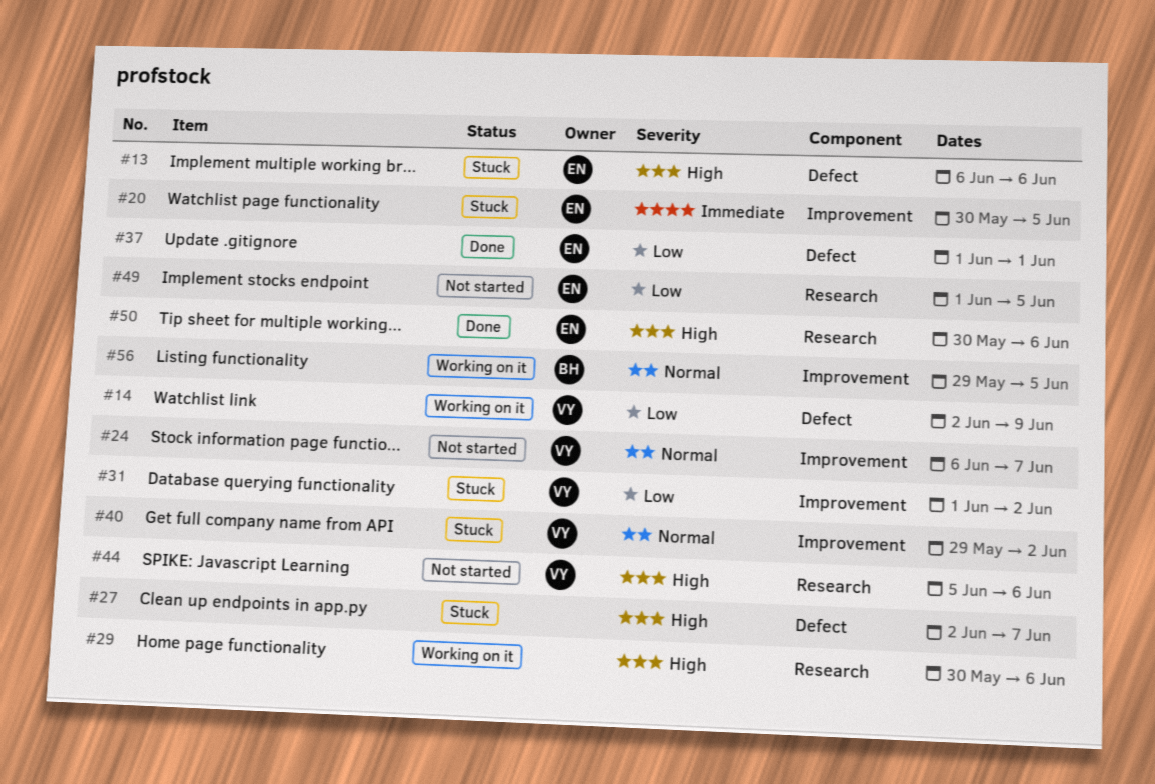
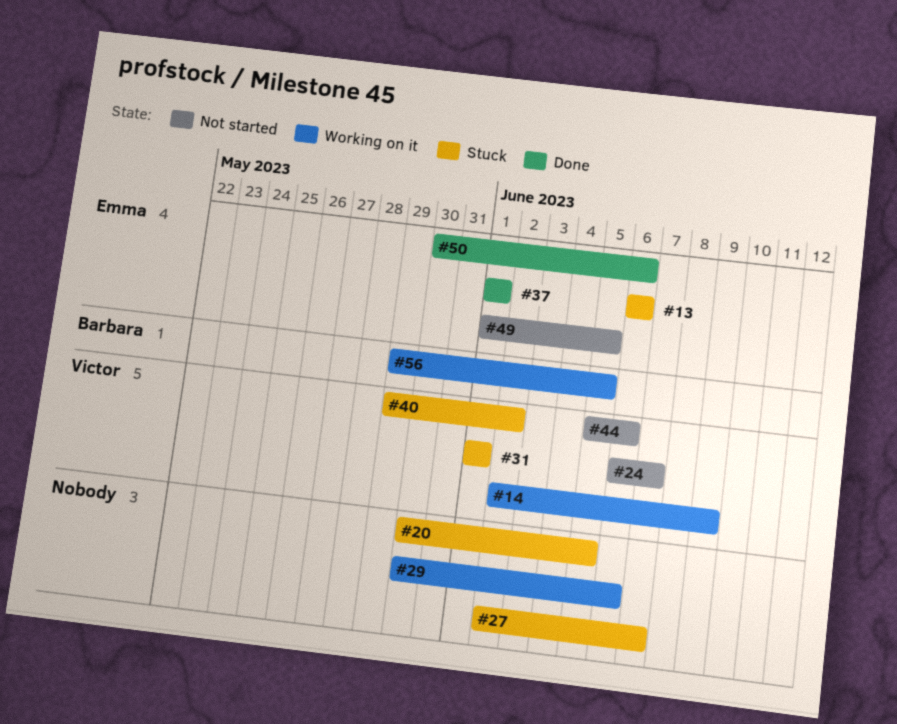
#20, owner: Emma -> none
#31, due: Jun 2 -> Jun 1

